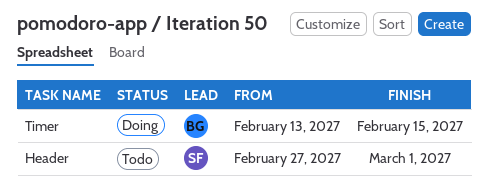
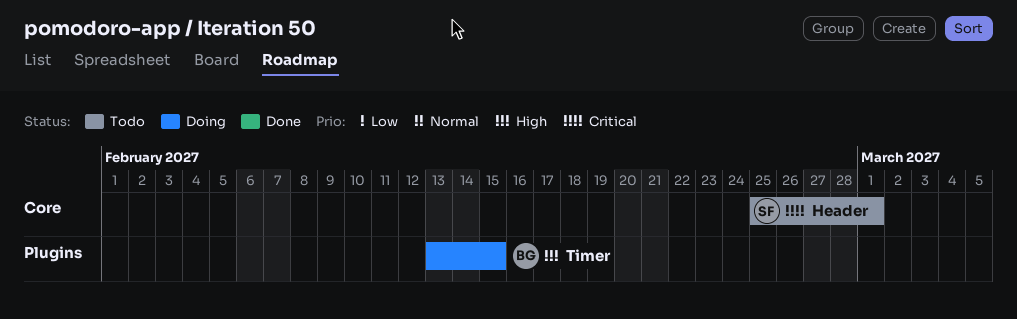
Header, start: Feb 27 -> Feb 25

